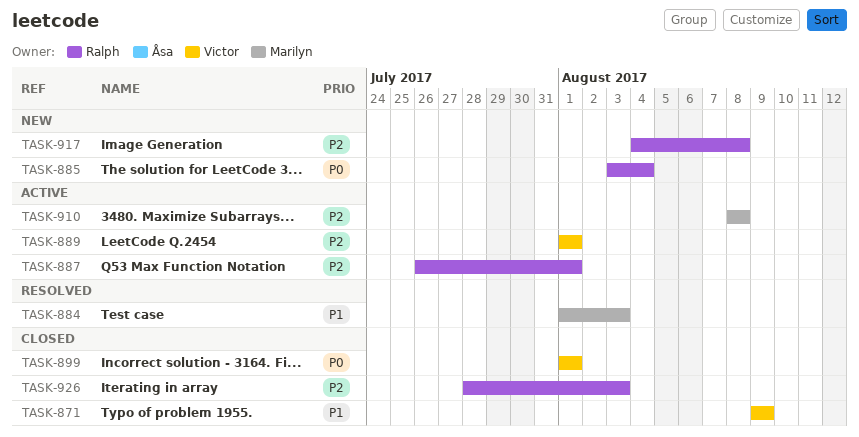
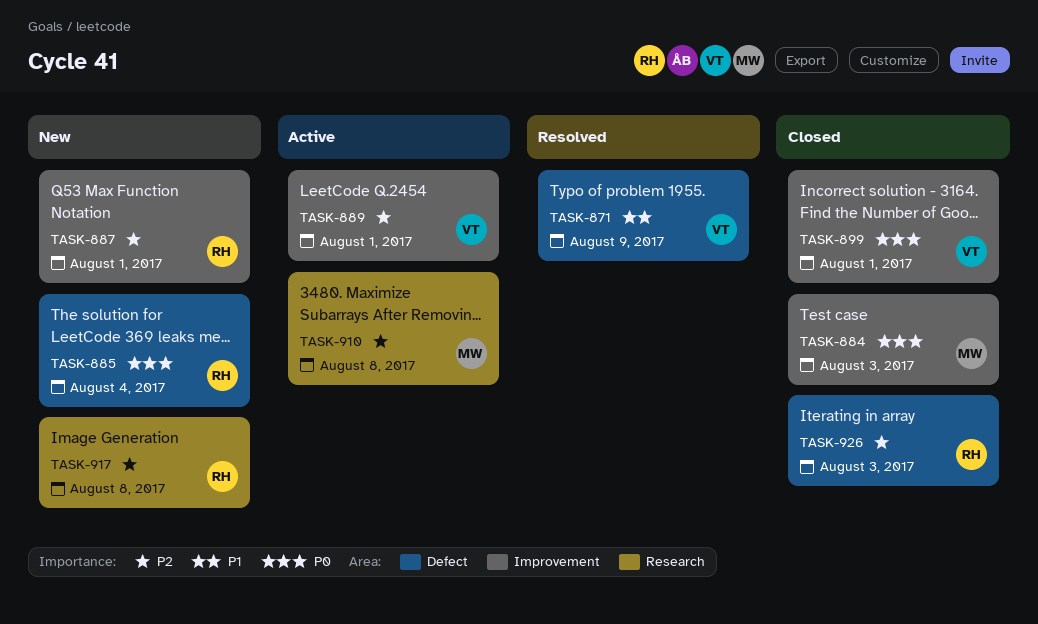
TASK-871, status: Closed -> Resolved
TASK-884, status: Resolved -> Closed
TASK-884, priority: P1 -> P0
TASK-887, status: Active -> New

